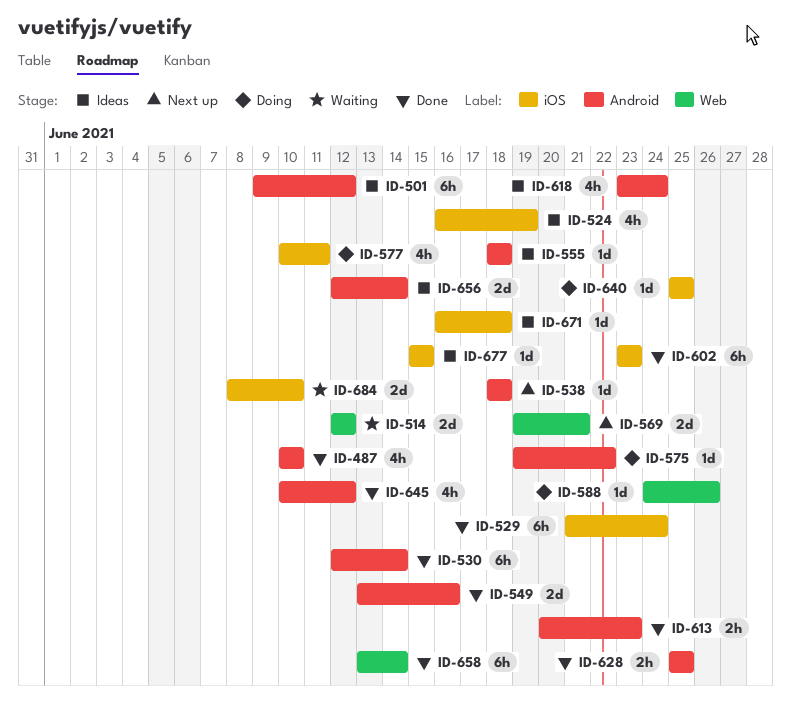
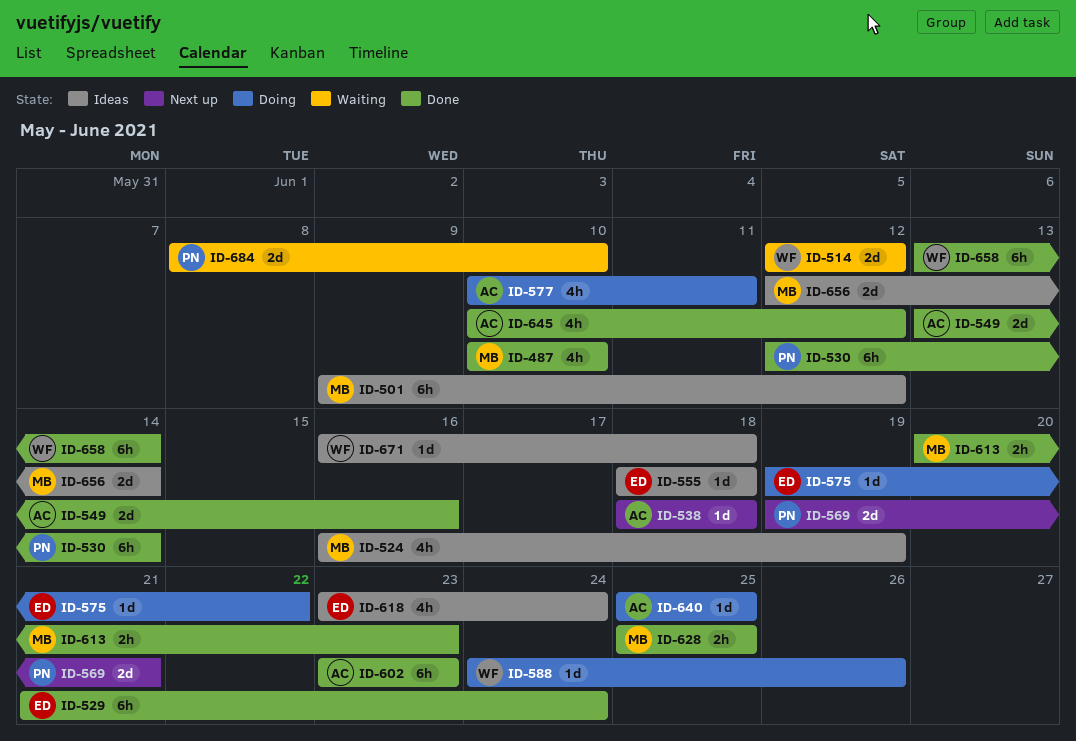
ID-677: present -> none

